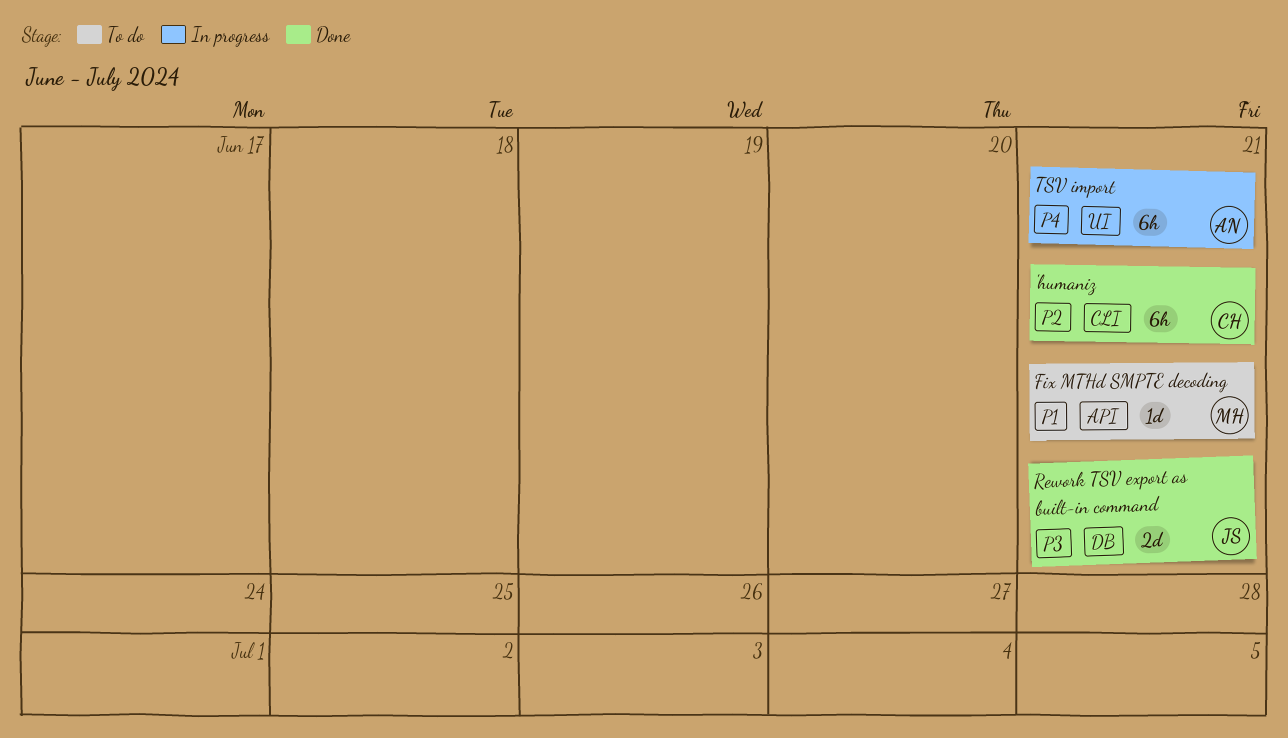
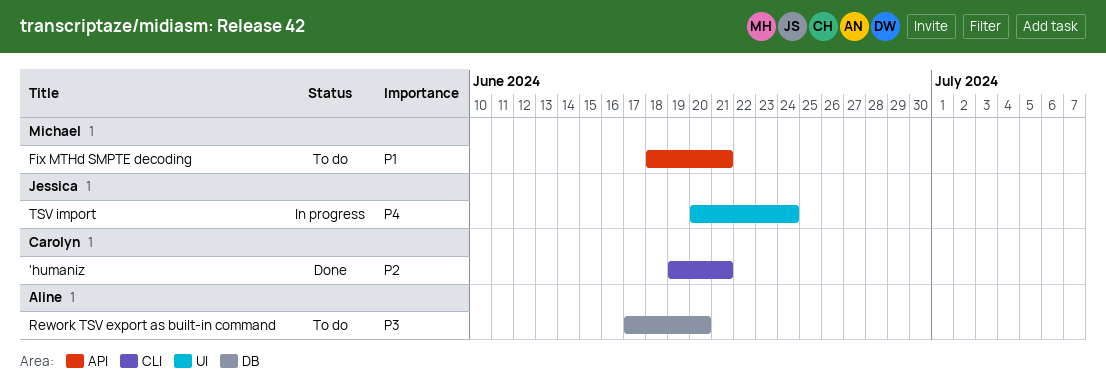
Rework TSV export as built-in command, status: Done -> To do
Rework TSV export as built-in command, owner: Jessica -> Aline
Rework TSV export as built-in command, due: Jun 21 -> Jun 20
TSV import, owner: Aline -> Jessica
TSV import, due: Jun 21 -> Jun 24

